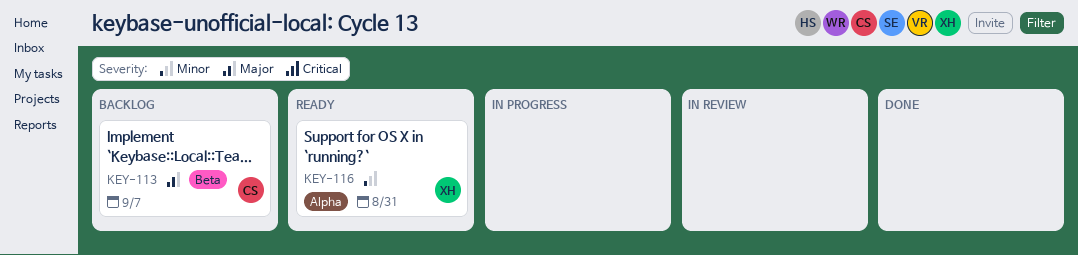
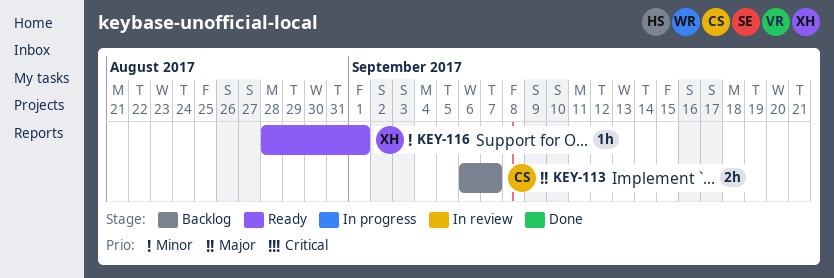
KEY-116, due: Aug 31 -> Sep 1

